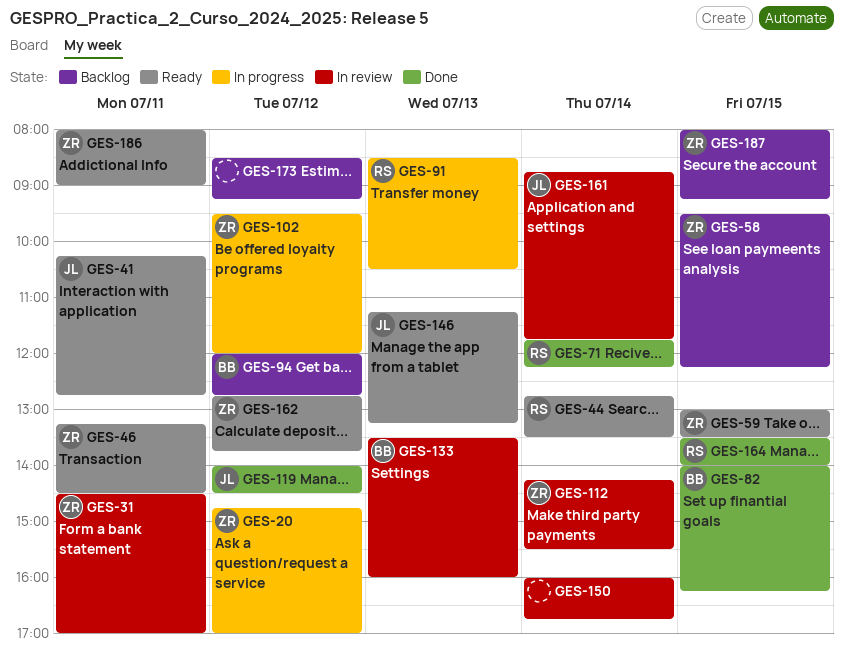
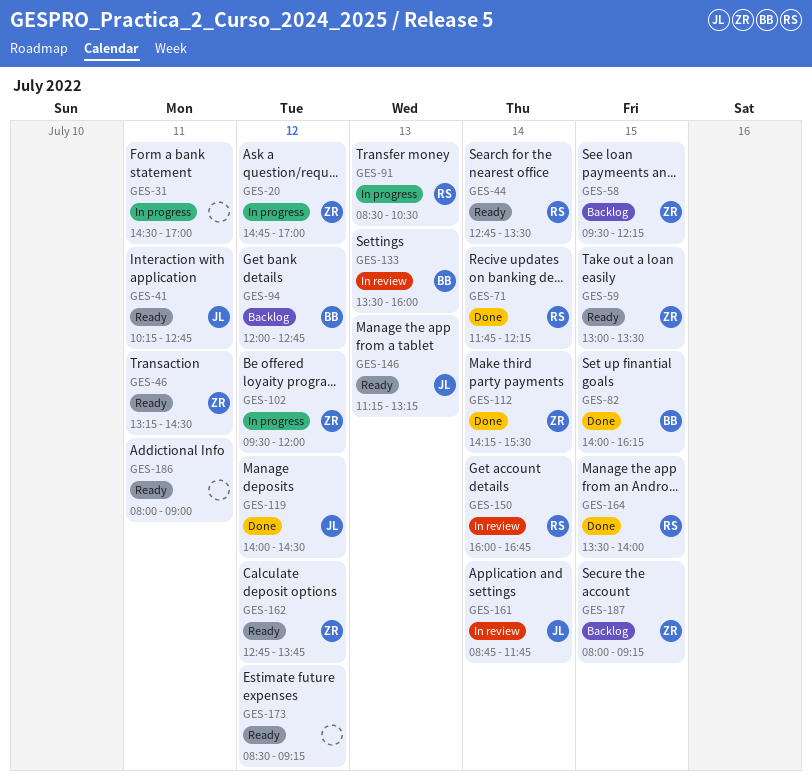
GES-31, status: In review -> In progress
GES-31, owner: ZR -> none
GES-112, status: In review -> Done
GES-150, owner: none -> RS
GES-173, status: Backlog -> Ready
GES-186, owner: ZR -> none

